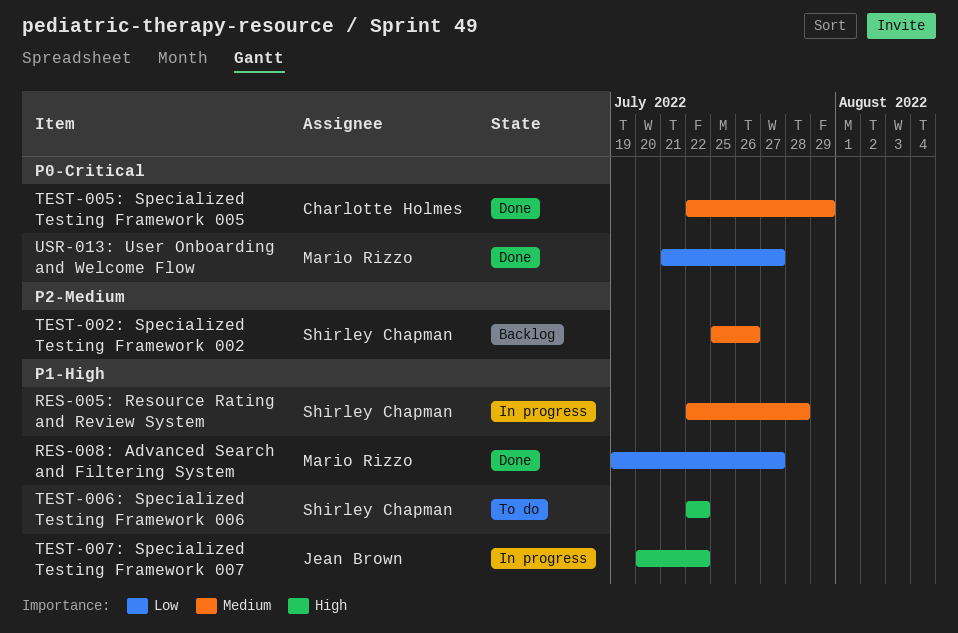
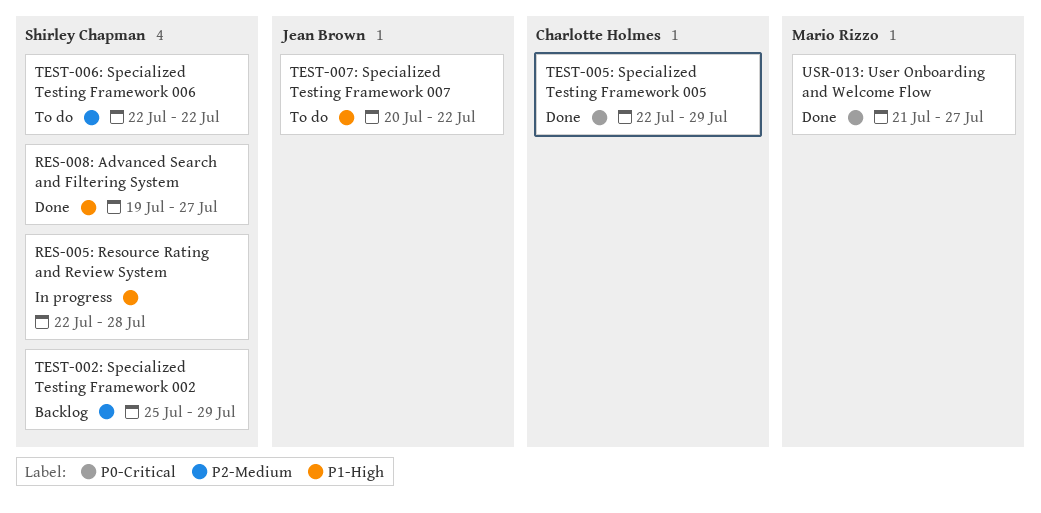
RES-008: Advanced Search and Filtering System, owner: Mario Rizzo -> Shirley Chapman
TEST-002: Specialized Testing Framework 002, due: Jul 26 -> Jul 29
TEST-006: Specialized Testing Framework 006, label: P1-High -> P2-Medium
TEST-007: Specialized Testing Framework 007, status: In progress -> To do

